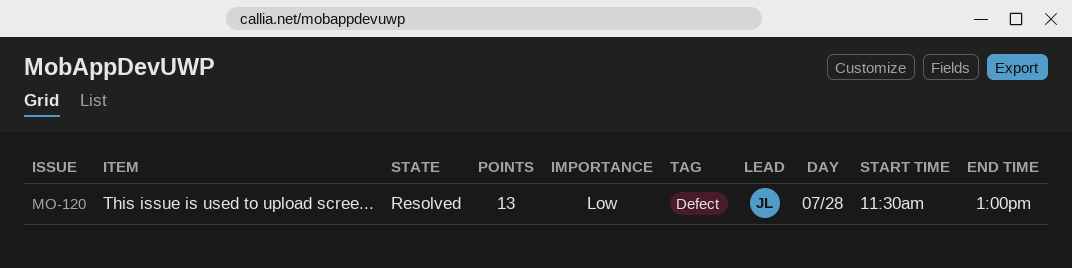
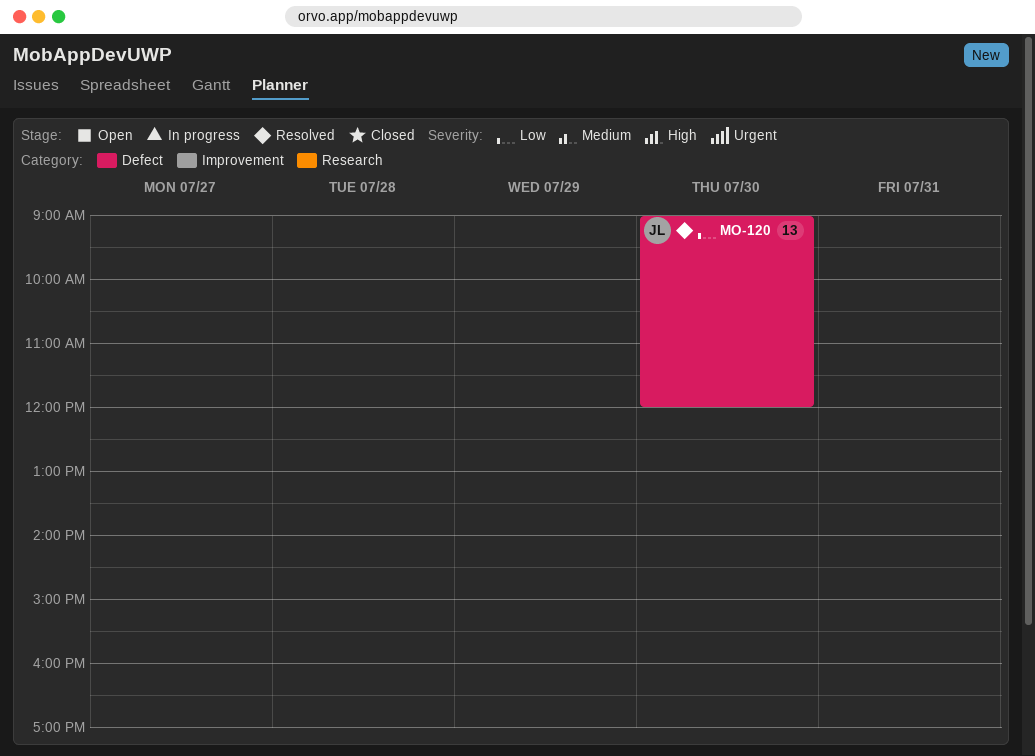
MO-120, day: Jul 28 -> Jul 30
MO-120, begins: 11:30 -> 09:00
MO-120, ends: 13:00 -> 12:00

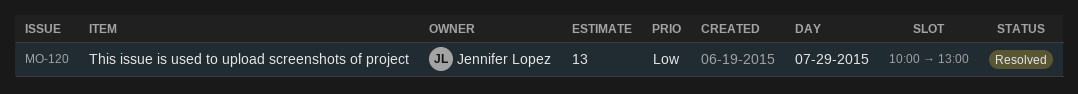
MO-120, day: Jul 30 -> Jul 29
MO-120, begins: 09:00 -> 10:00
MO-120, ends: 12:00 -> 13:00

